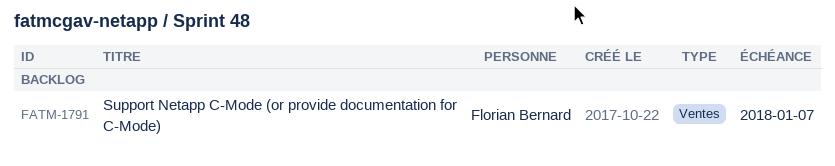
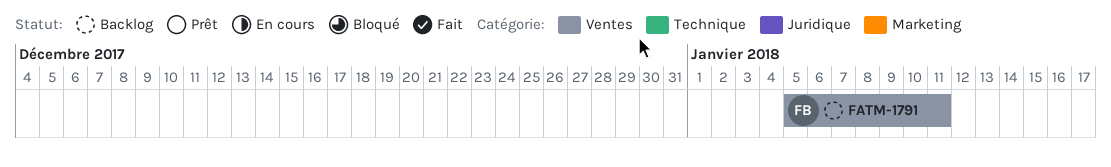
FATM-1791, due: Jan 7 -> Jan 11

